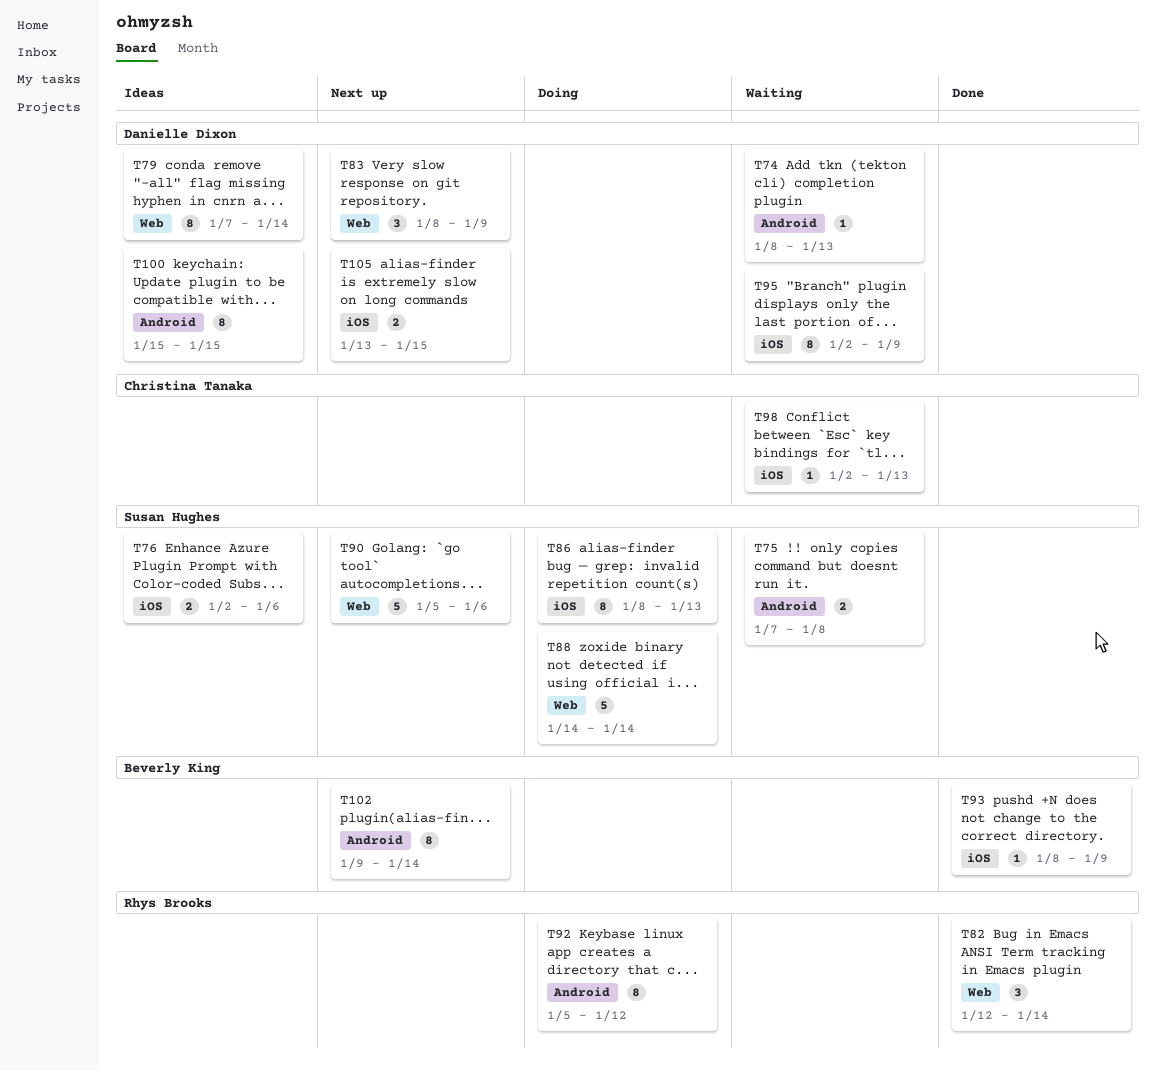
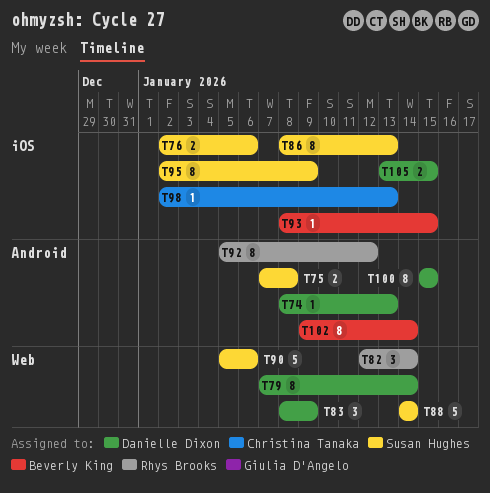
T93, due: Jan 9 -> Jan 15
T95, owner: Danielle Dixon -> Susan Hughes

